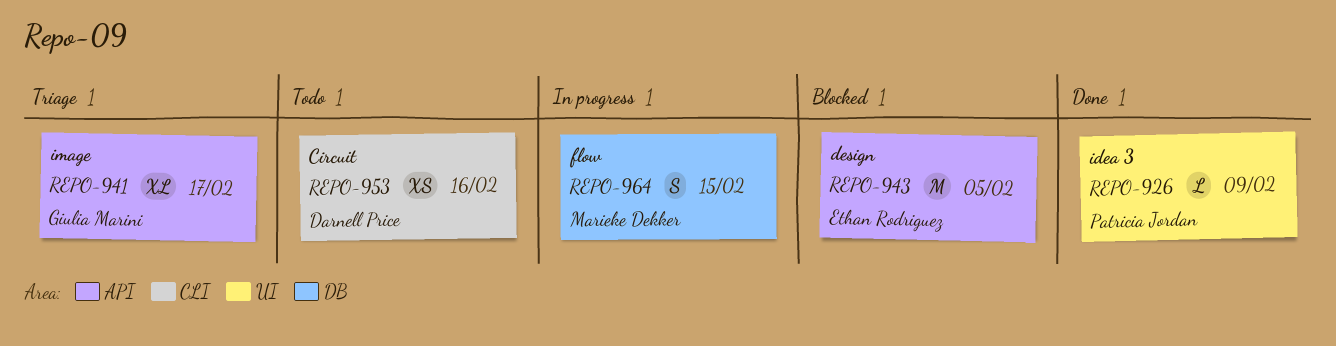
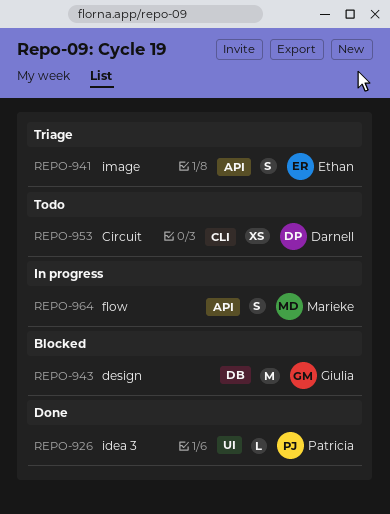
REPO-941, owner: Giulia Marini -> Ethan Rodriguez
REPO-941, estimate: XL -> S
REPO-943, owner: Ethan Rodriguez -> Giulia Marini
REPO-943, label: API -> DB
REPO-964, label: DB -> API

